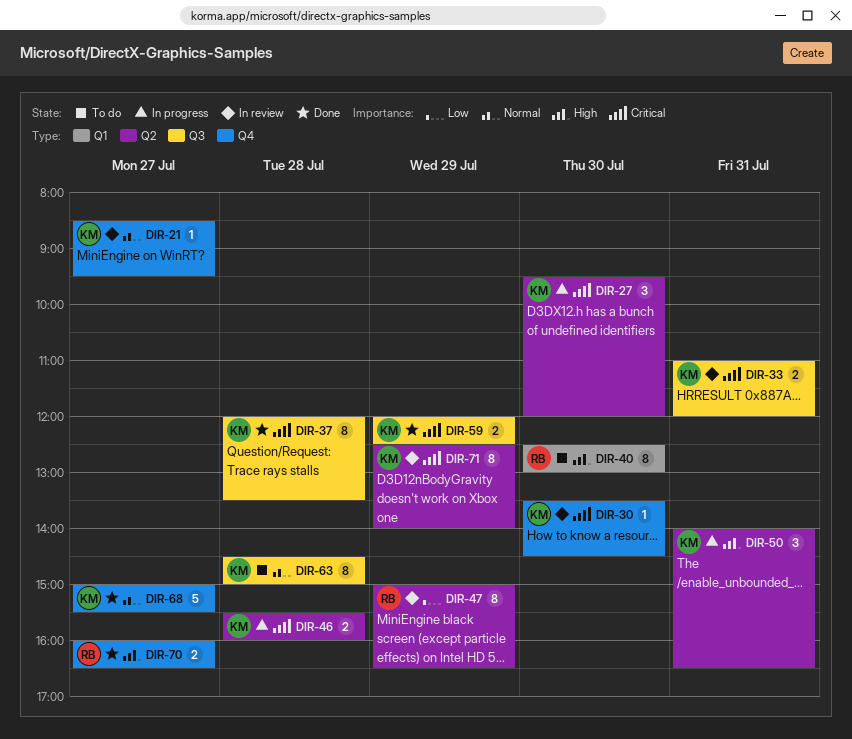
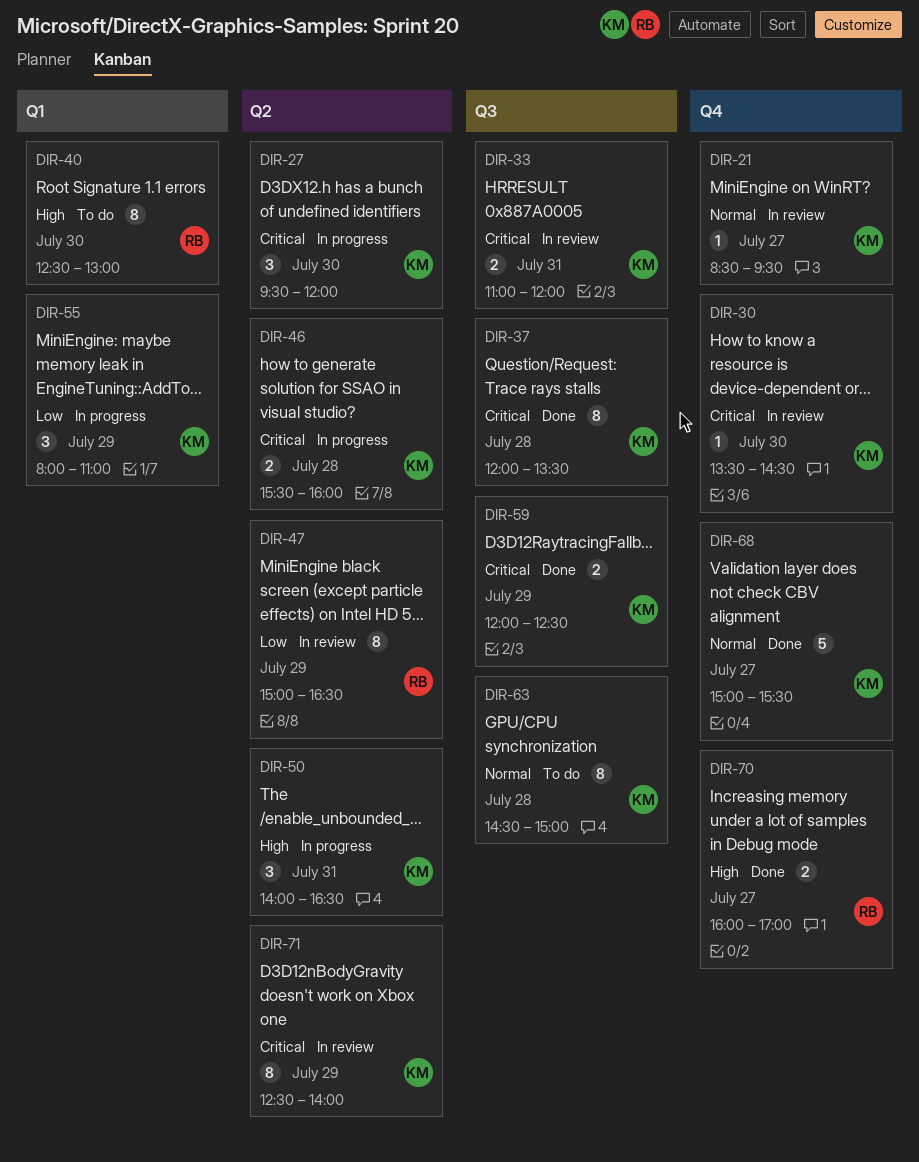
DIR-55: none -> present
DIR-70, ends: 16:30 -> 17:00

